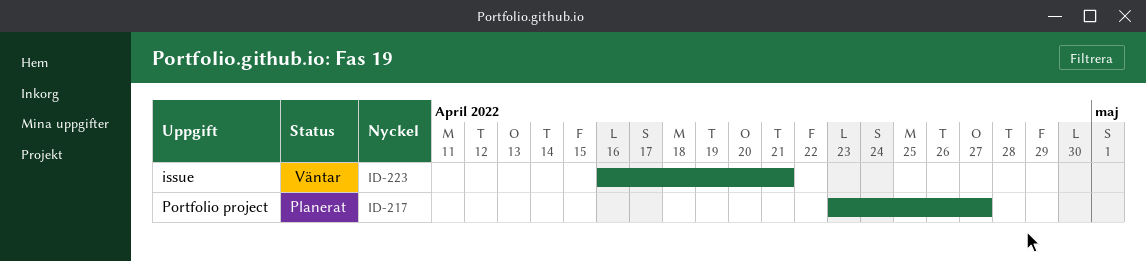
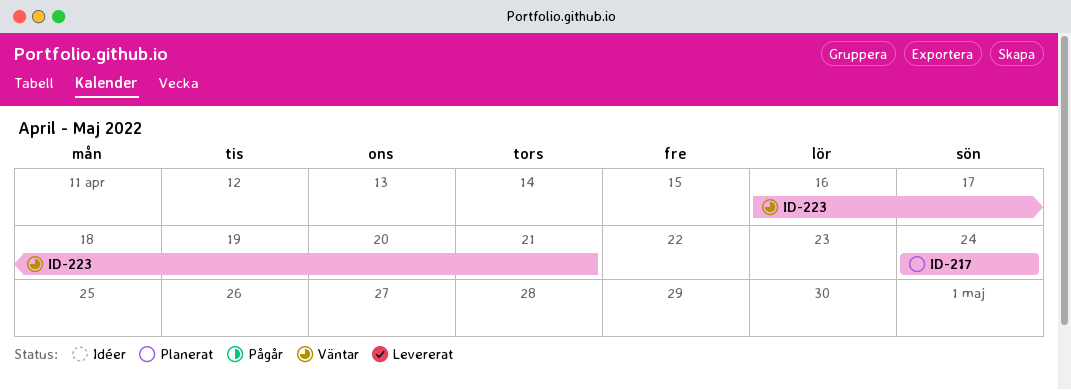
ID-217, start: Apr 23 -> Apr 24
ID-217, due: Apr 27 -> Apr 24

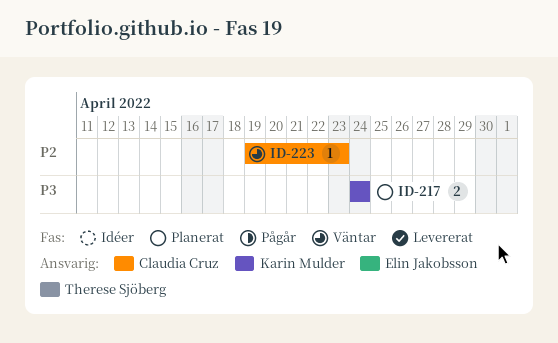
ID-223, start: Apr 16 -> Apr 19
ID-223, due: Apr 21 -> Apr 23

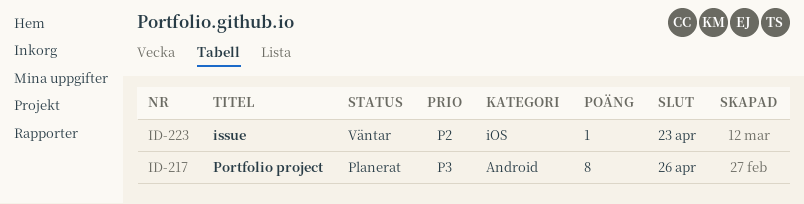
ID-217, estimate: 2 -> 8
ID-217, due: Apr 24 -> Apr 26

